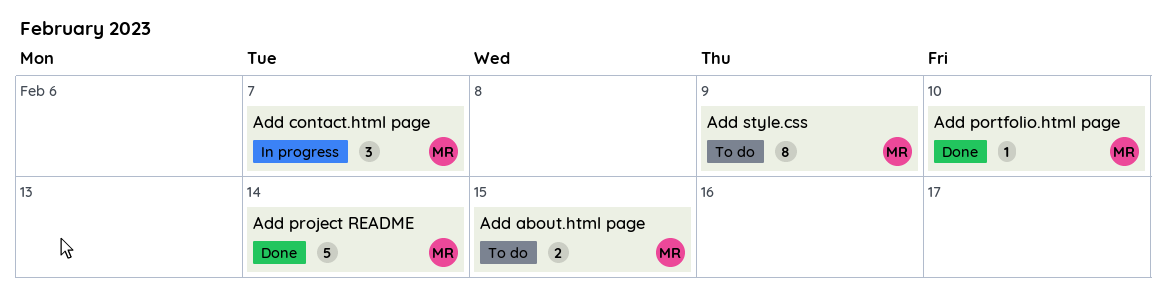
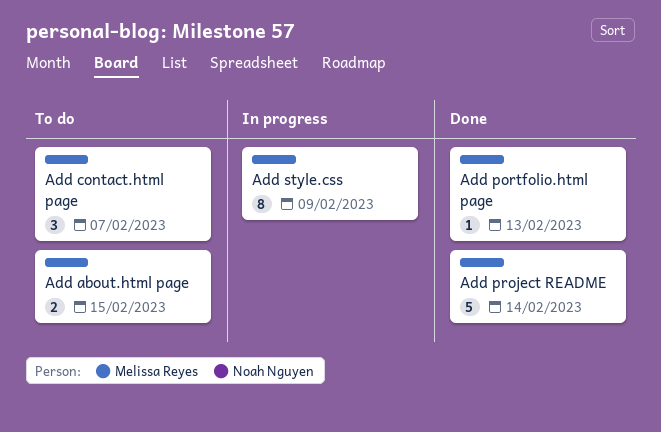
Add contact.html page, status: In progress -> To do
Add portfolio.html page, due: Feb 10 -> Feb 13
Add style.css, status: To do -> In progress

